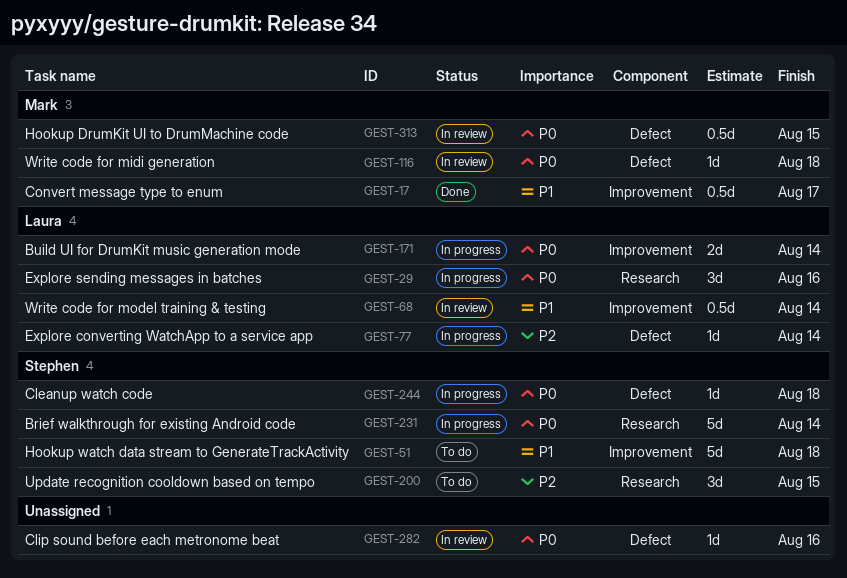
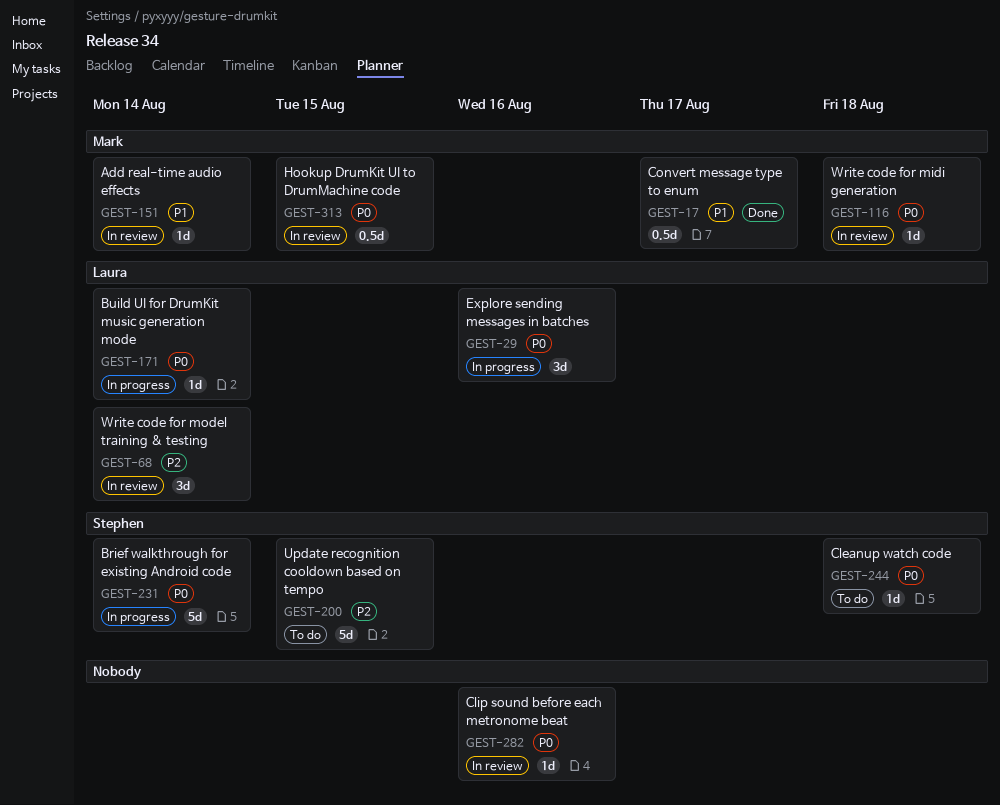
GEST-51: present -> none
GEST-68, priority: P1 -> P2
GEST-68, estimate: 0.5d -> 3d
GEST-77: present -> none
GEST-151: none -> present
GEST-171, estimate: 2d -> 1d
GEST-200, estimate: 3d -> 5d
GEST-244, status: In progress -> To do

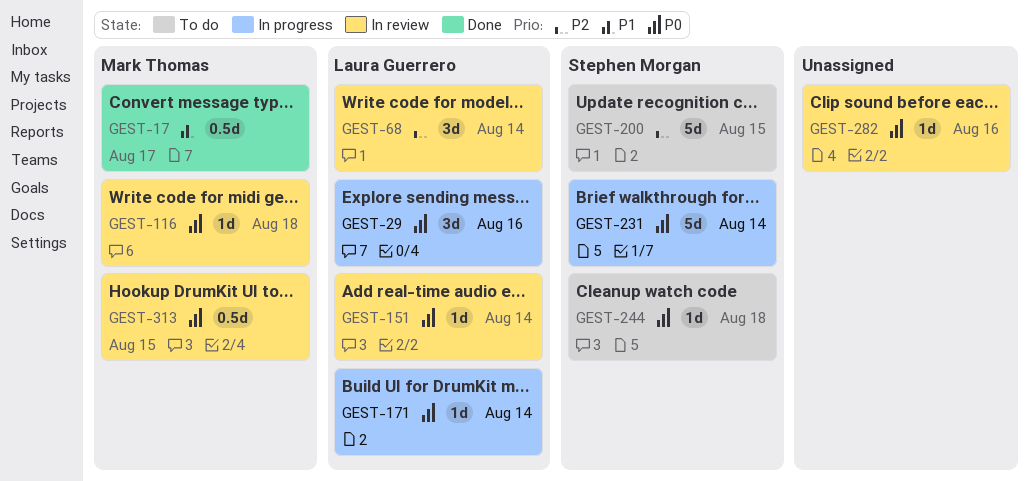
GEST-151, owner: Mark Thomas -> Laura Guerrero
GEST-151, priority: P1 -> P0

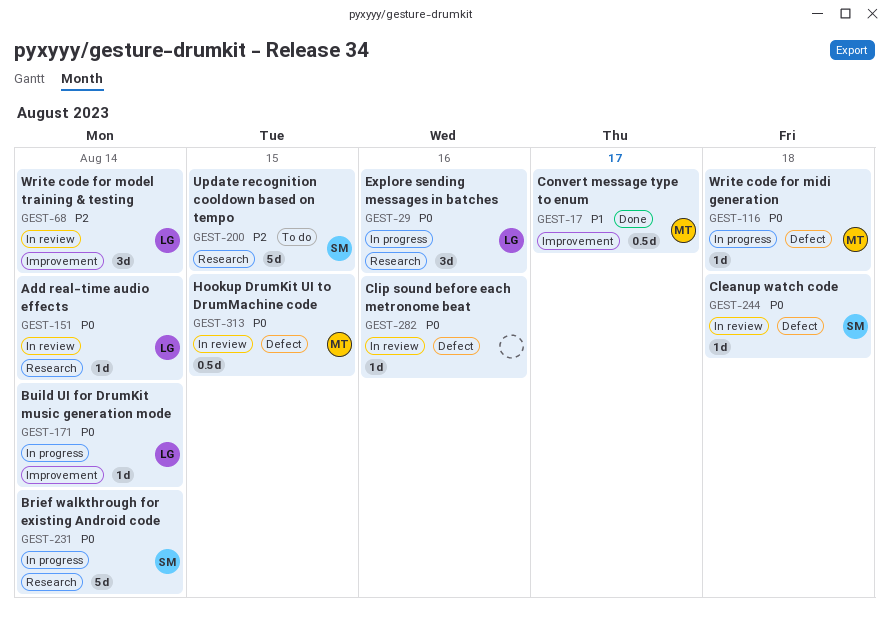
GEST-116, status: In review -> In progress
GEST-244, status: To do -> In review

